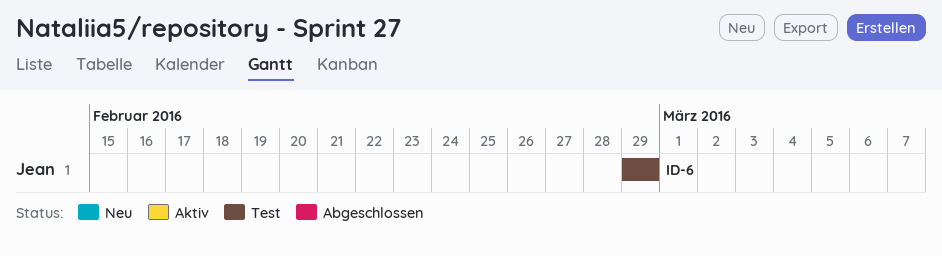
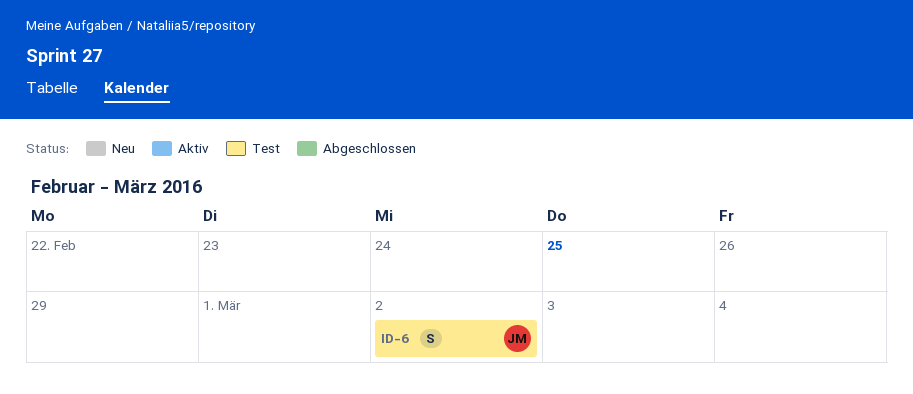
ID-6, due: Feb 29 -> Mar 2

